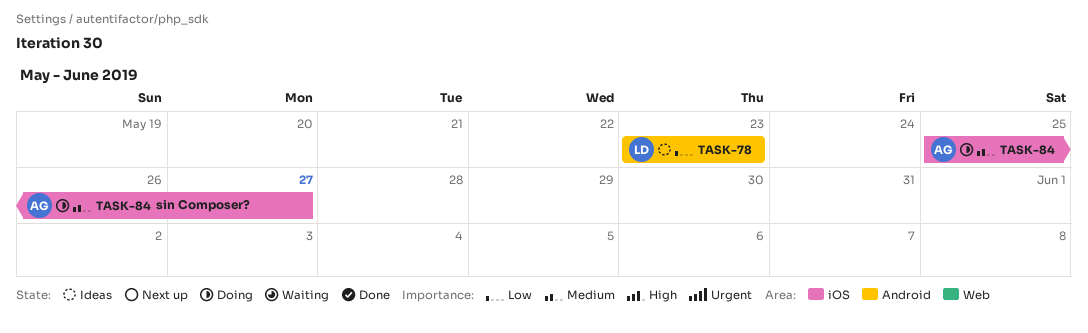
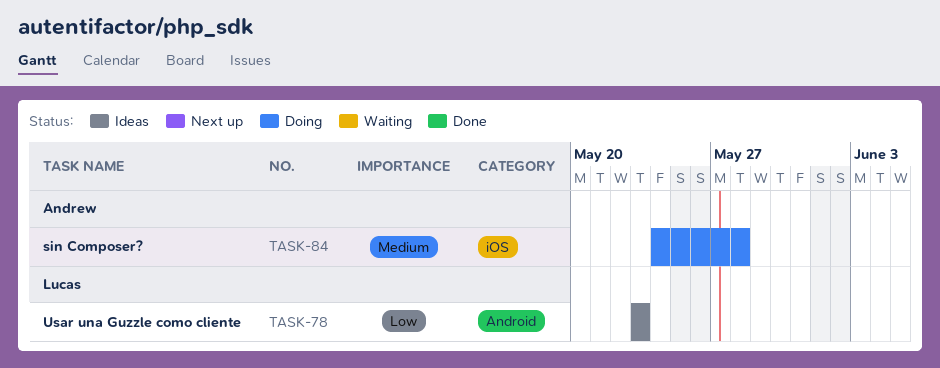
TASK-84, start: May 25 -> May 24
TASK-84, due: May 27 -> May 28

